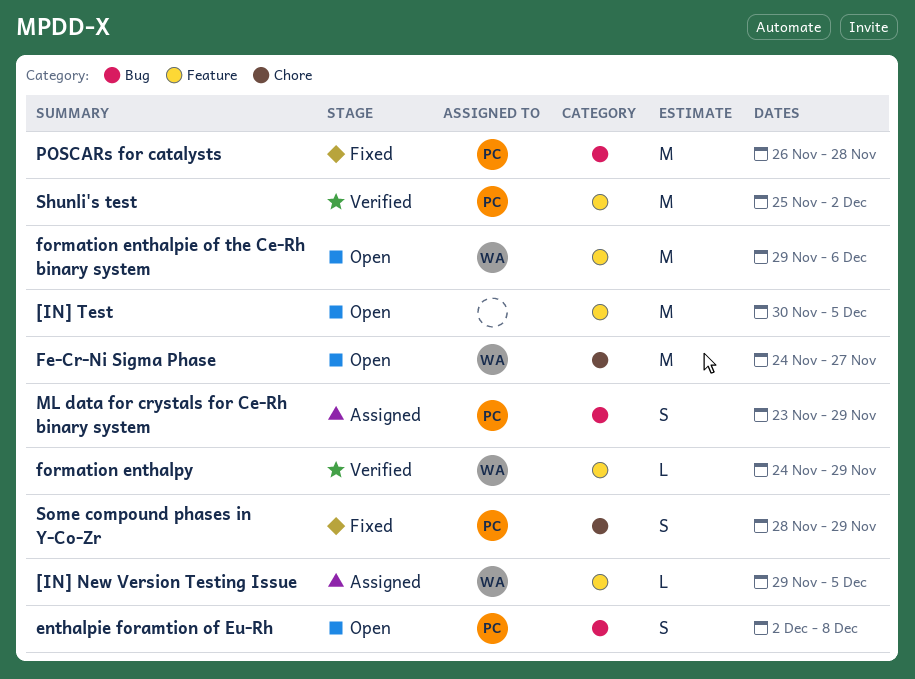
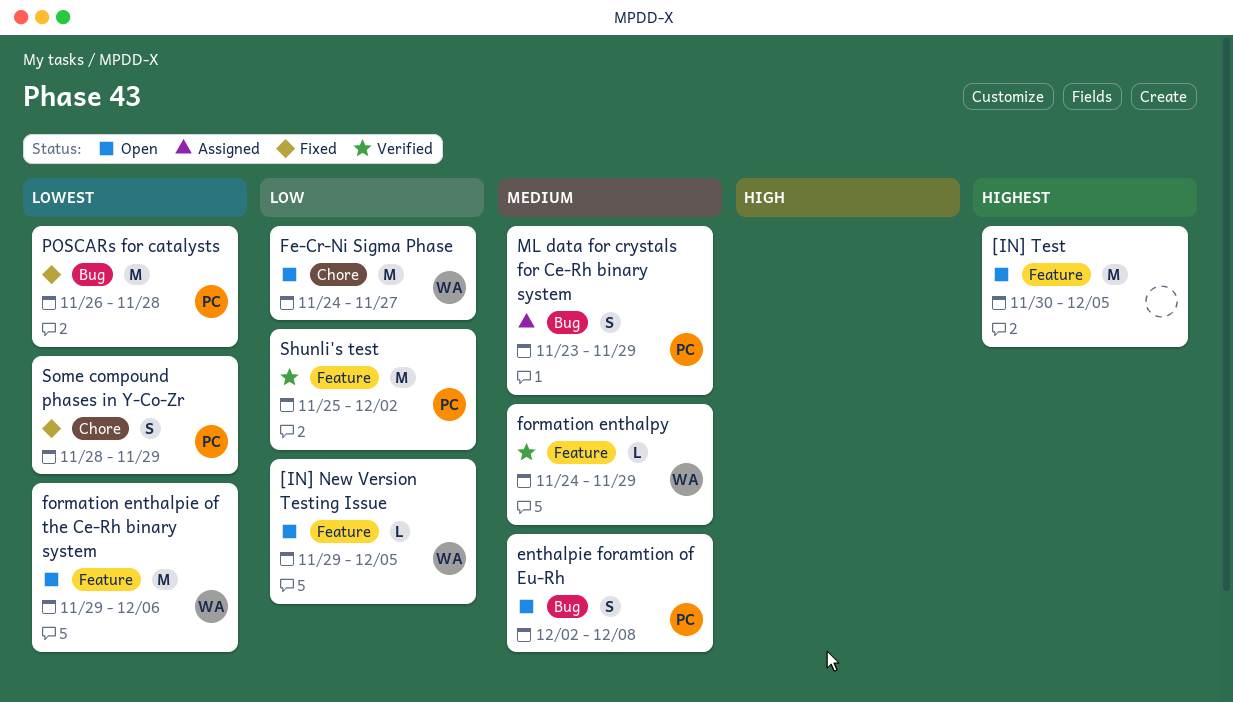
[IN] New Version Testing Issue, status: Assigned -> Open

